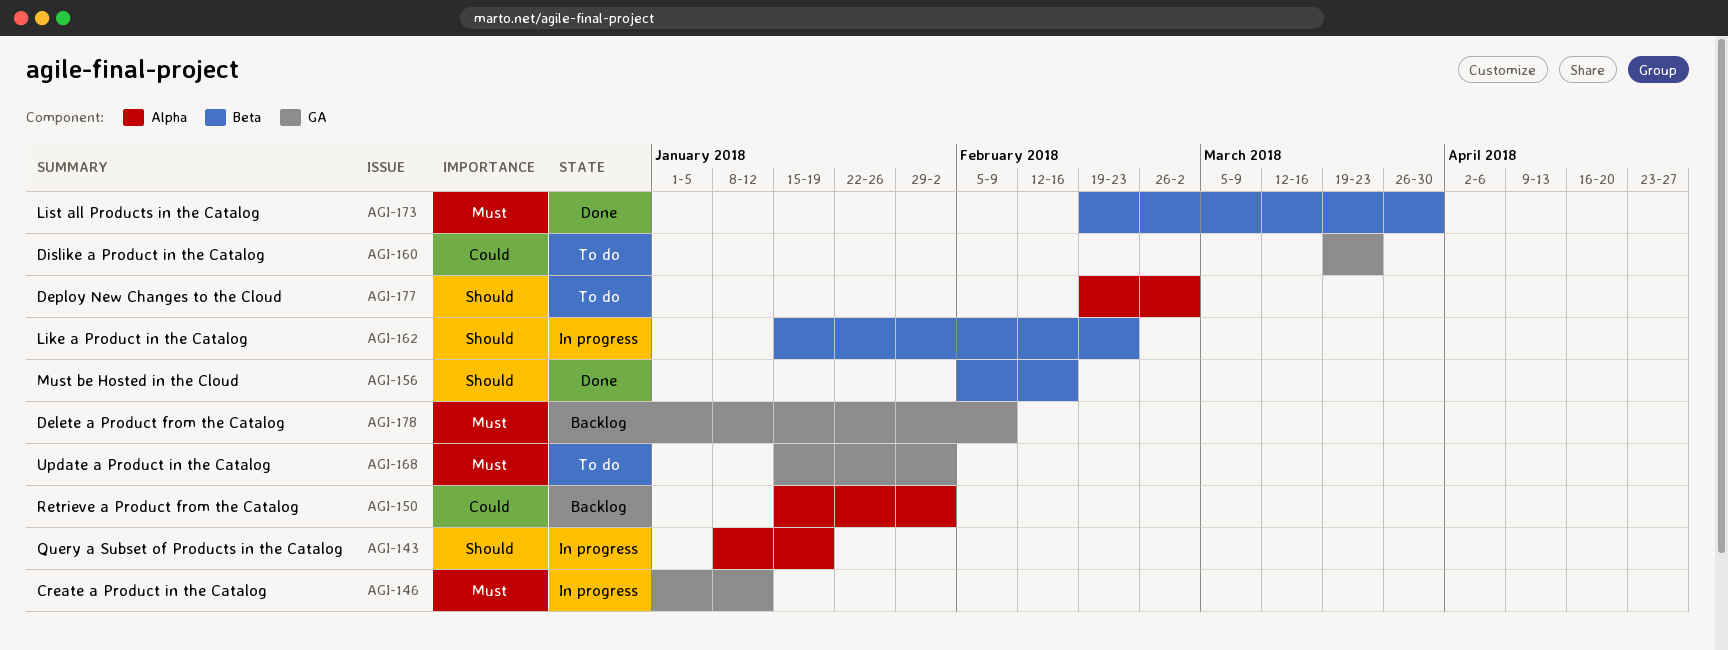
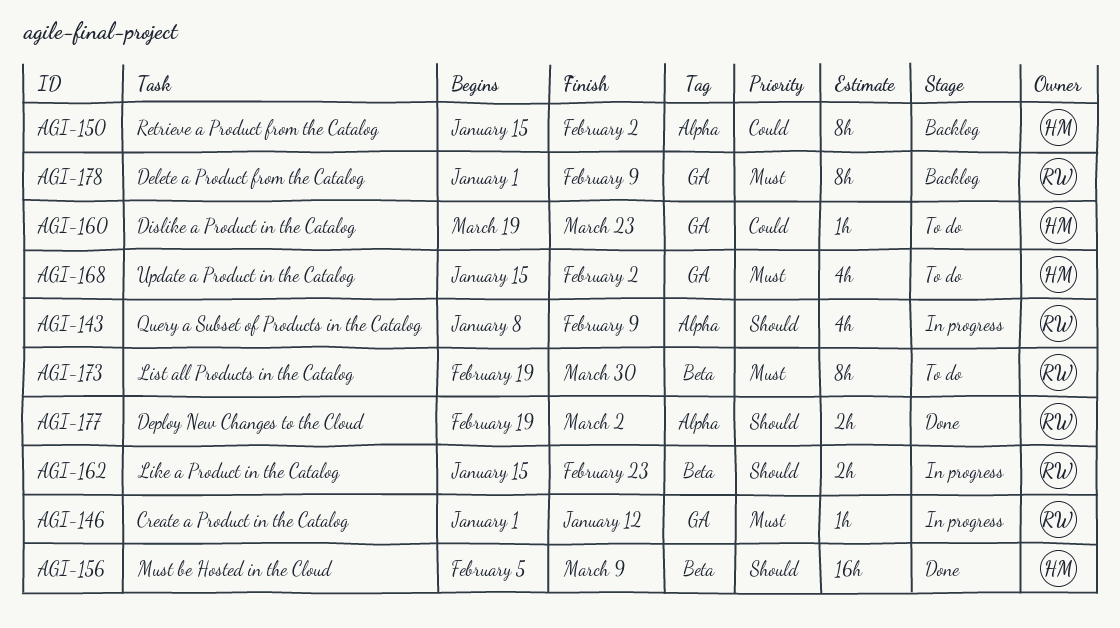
AGI-143, due: Jan 19 -> Feb 9
AGI-156, due: Feb 16 -> Mar 9
AGI-173, status: Done -> To do
AGI-177, status: To do -> Done

